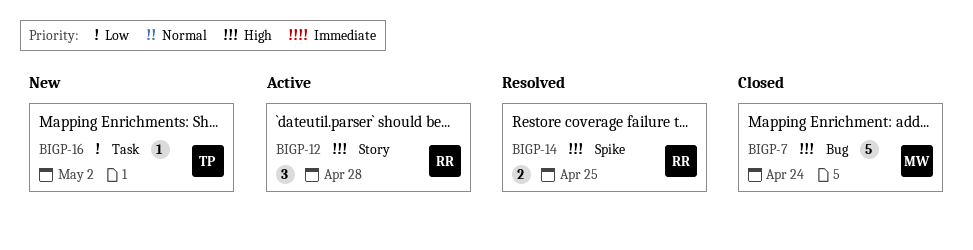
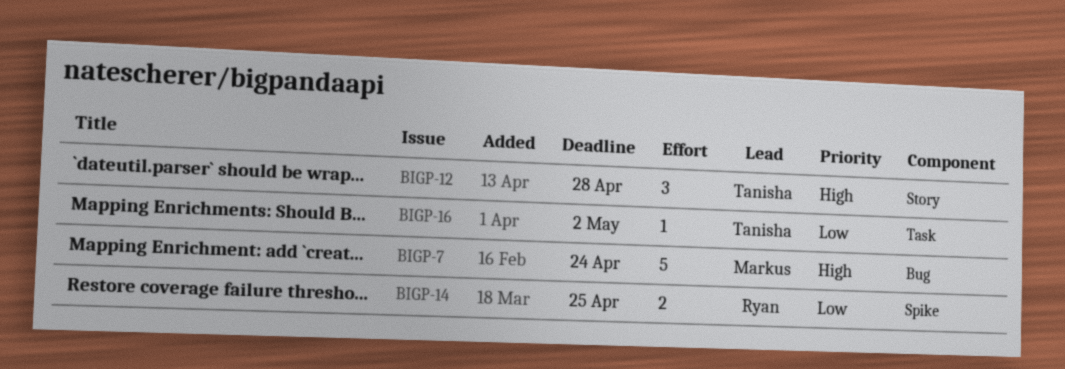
BIGP-12, owner: Ryan -> Tanisha
BIGP-14, priority: High -> Low

